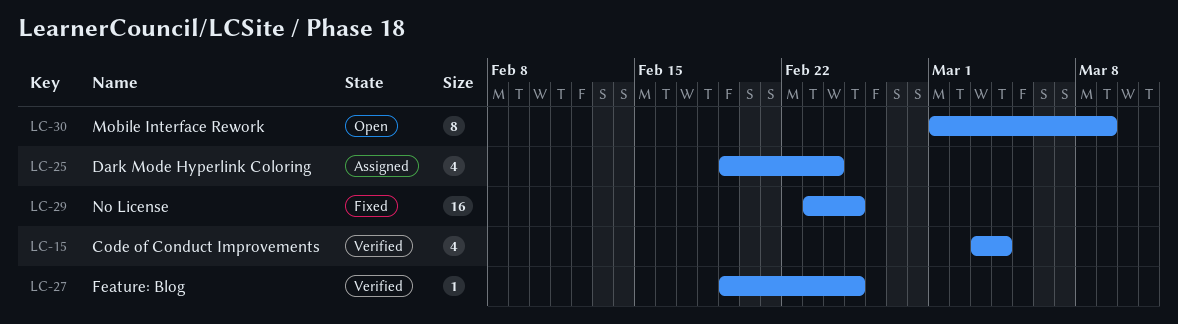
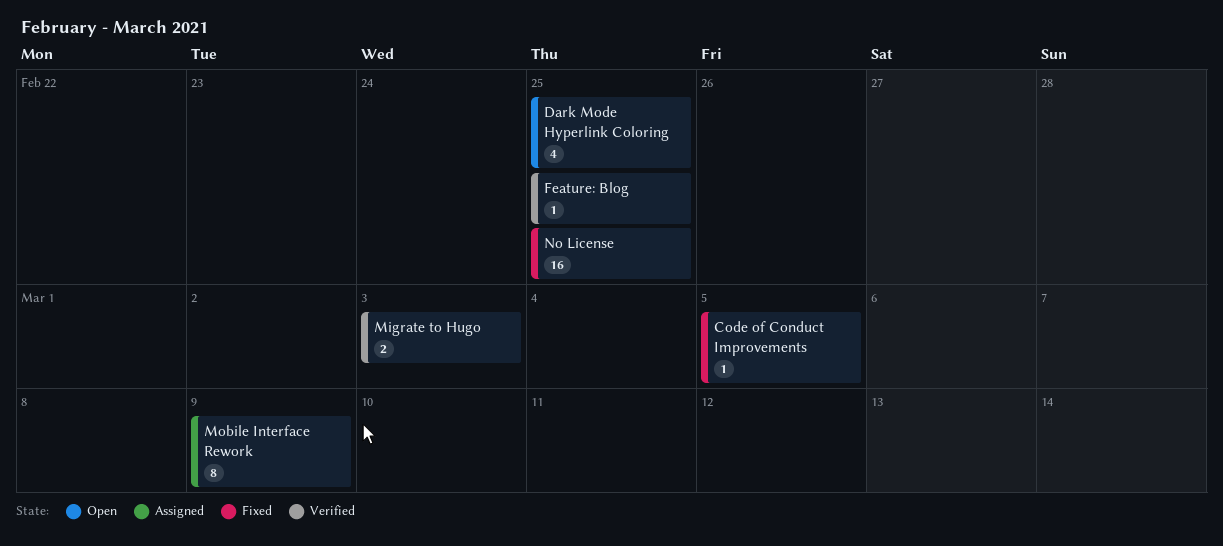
Code of Conduct Improvements, status: Verified -> Fixed
Code of Conduct Improvements, estimate: 4 -> 1
Code of Conduct Improvements, due: Mar 4 -> Mar 5
Dark Mode Hyperlink Coloring, status: Assigned -> Open
Dark Mode Hyperlink Coloring, due: Feb 24 -> Feb 25
Migrate to Hugo: none -> present
Mobile Interface Rework, status: Open -> Assigned

